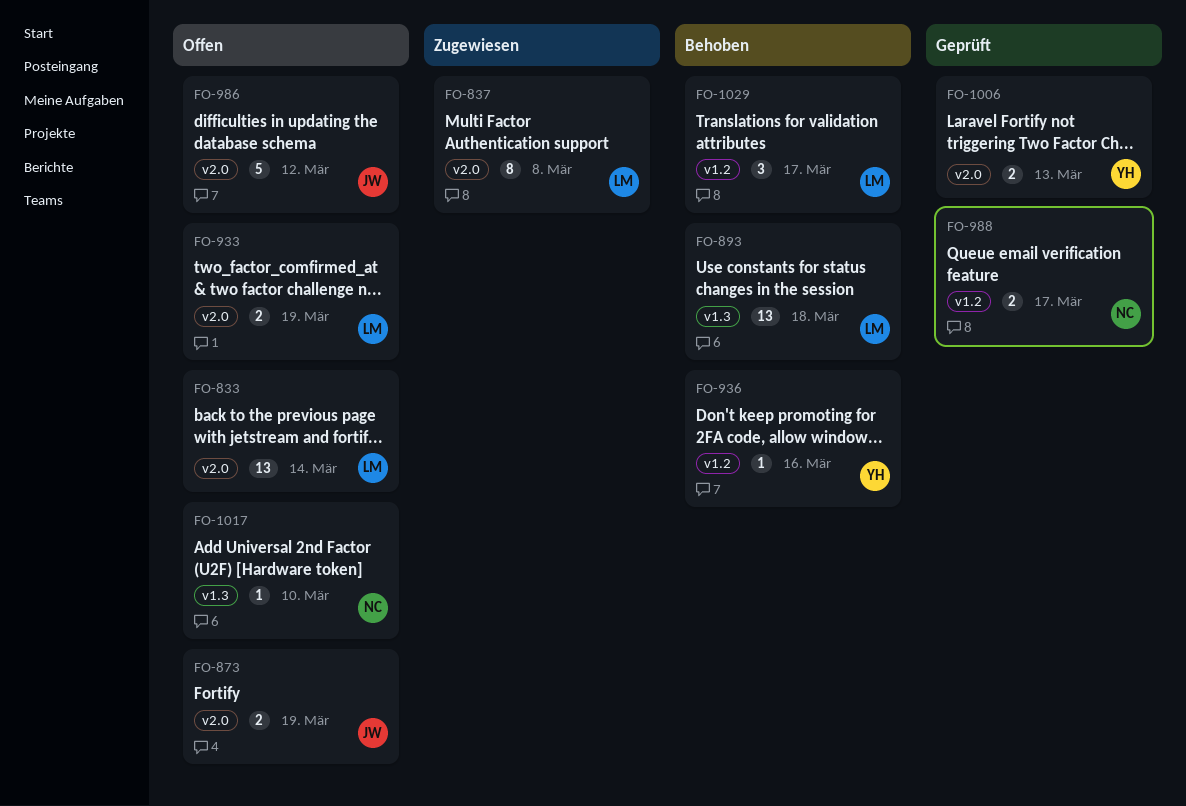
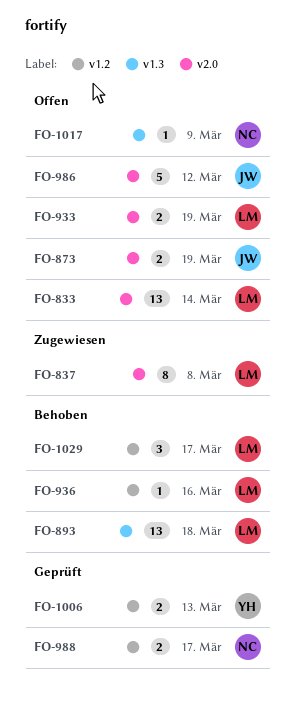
FO-936, owner: YH -> LM
FO-1006, label: v2.0 -> v1.2
FO-1017, due: Mar 10 -> Mar 9

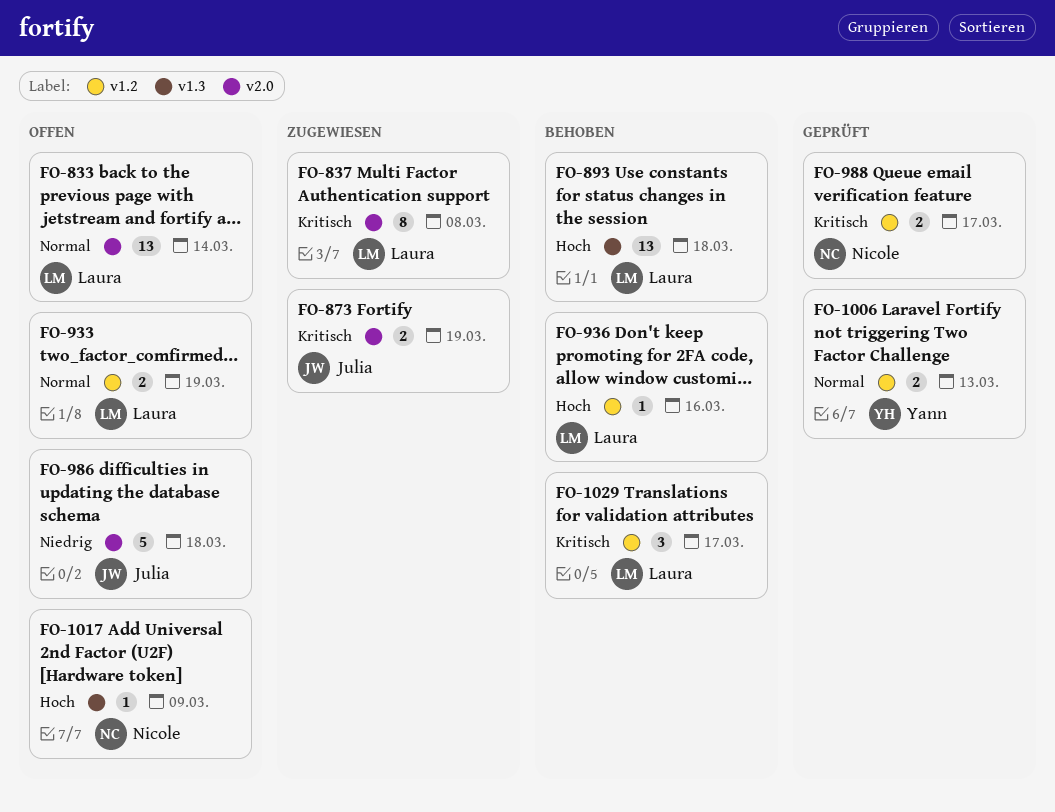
FO-873, status: Offen -> Zugewiesen
FO-933, label: v2.0 -> v1.2
FO-986, due: Mar 12 -> Mar 18

